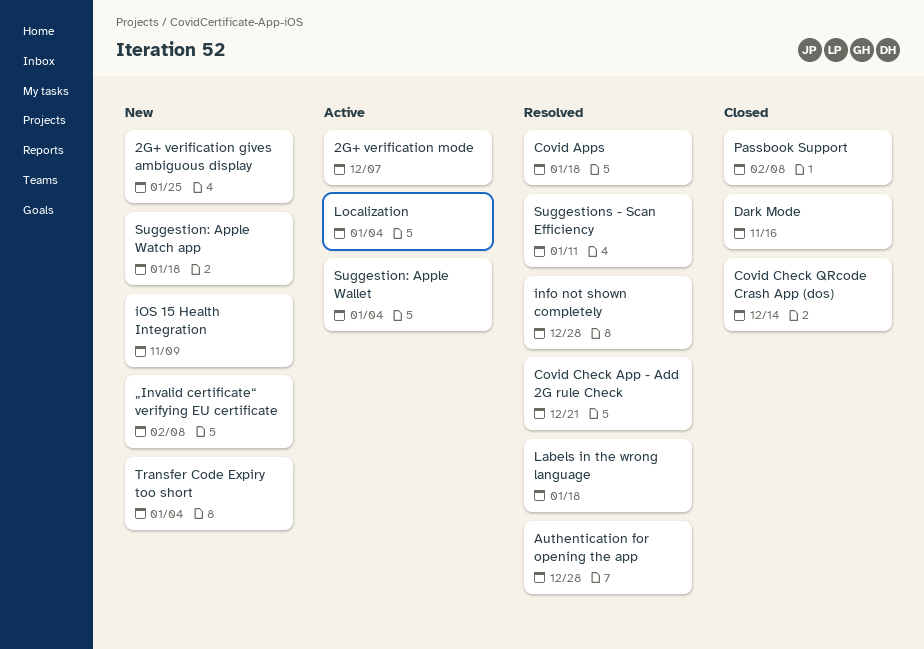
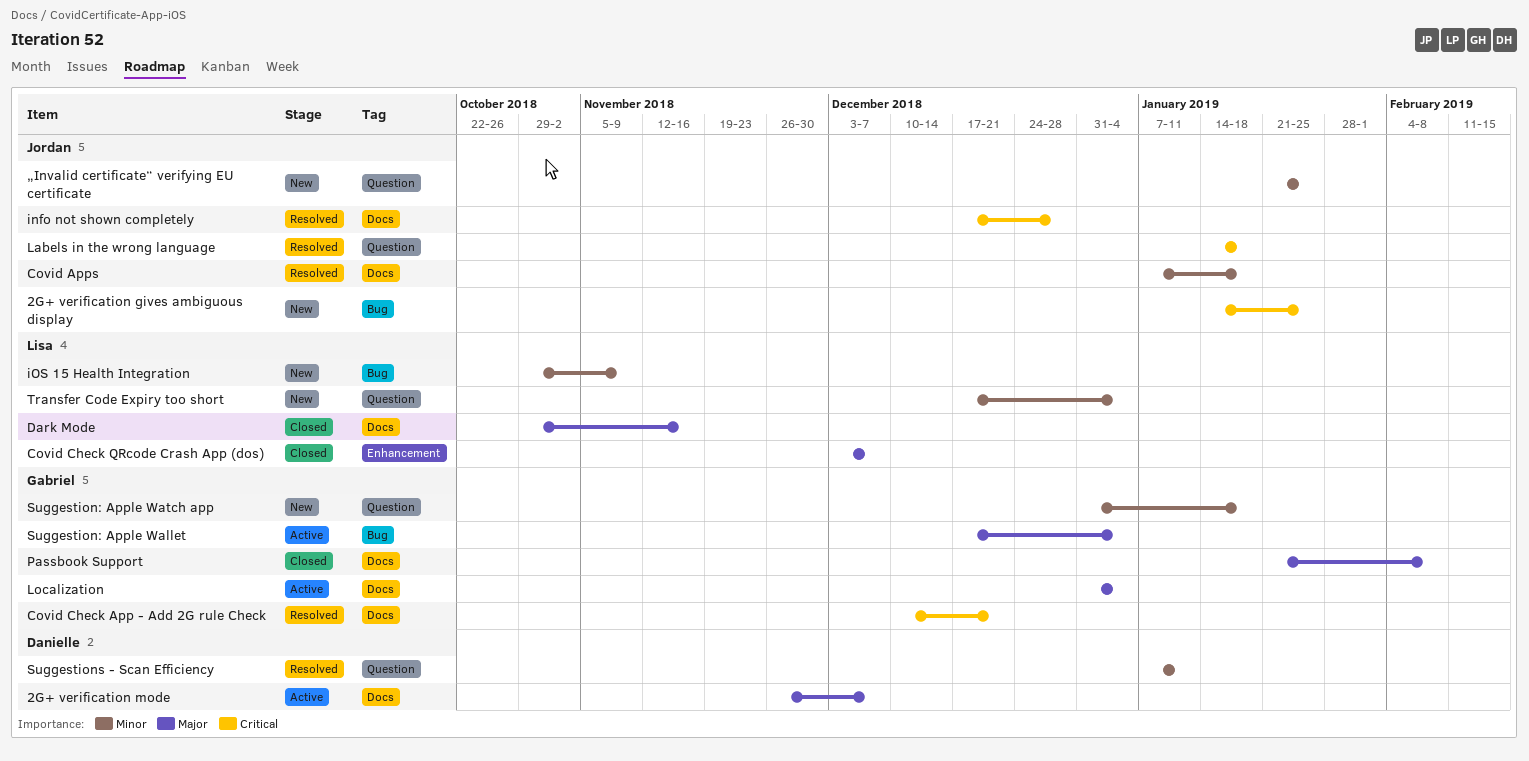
Authentication for opening the app: present -> none
Covid Check QRcode Crash App (dos), due: Dec 14 -> Dec 7
„Invalid certificate“ verifying EU certificate, due: Feb 8 -> Jan 25

